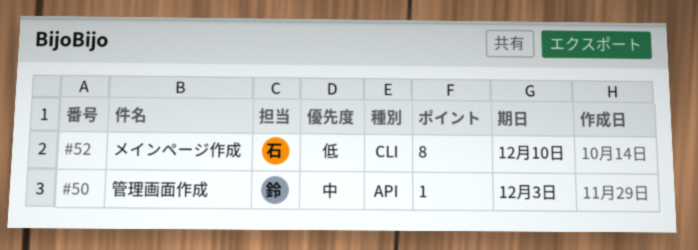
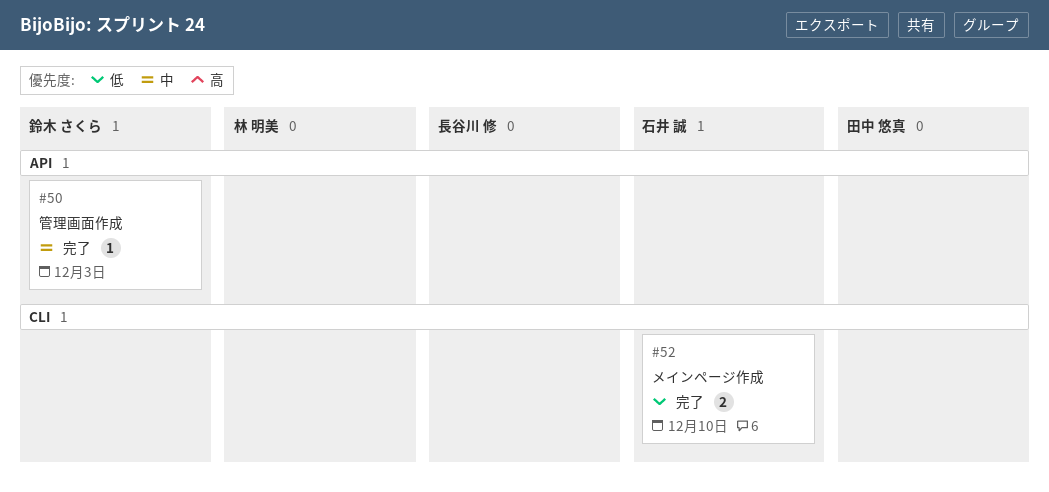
#52, estimate: 8 -> 2

